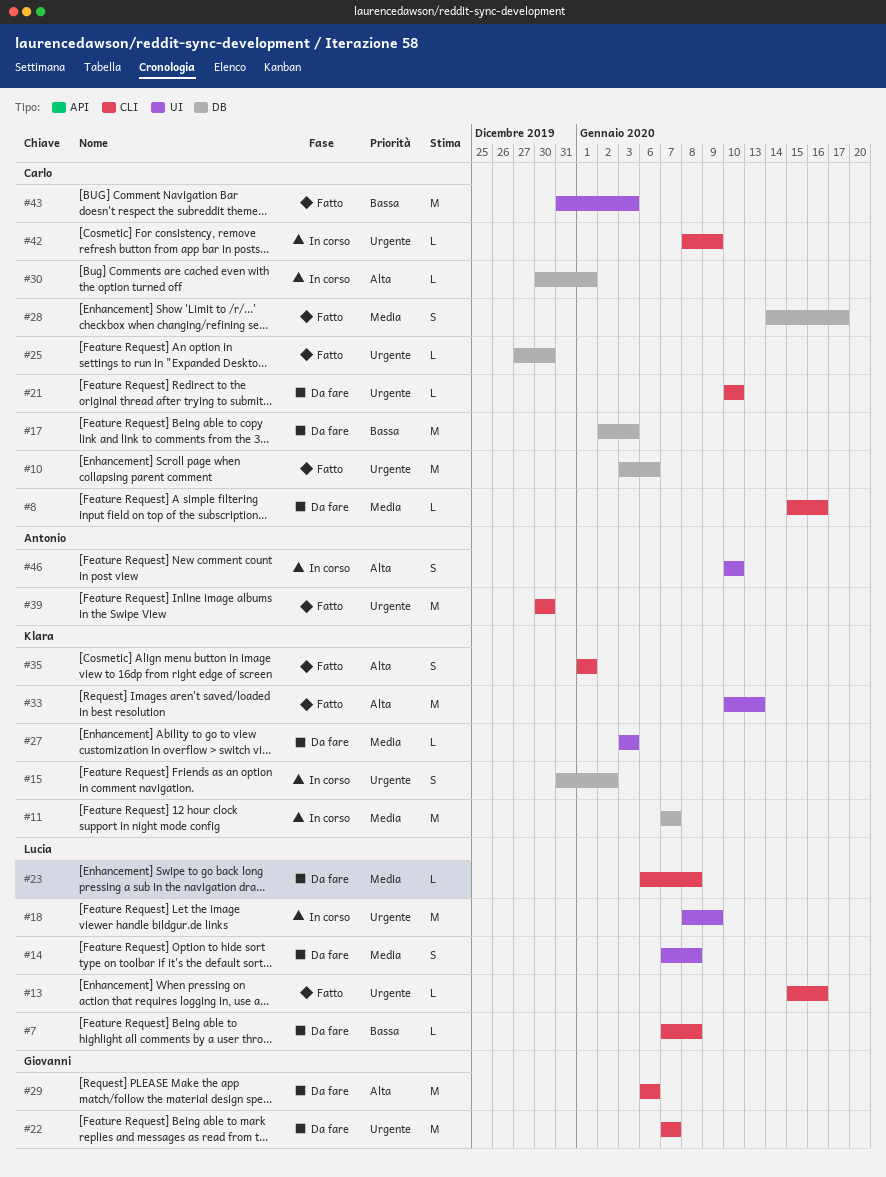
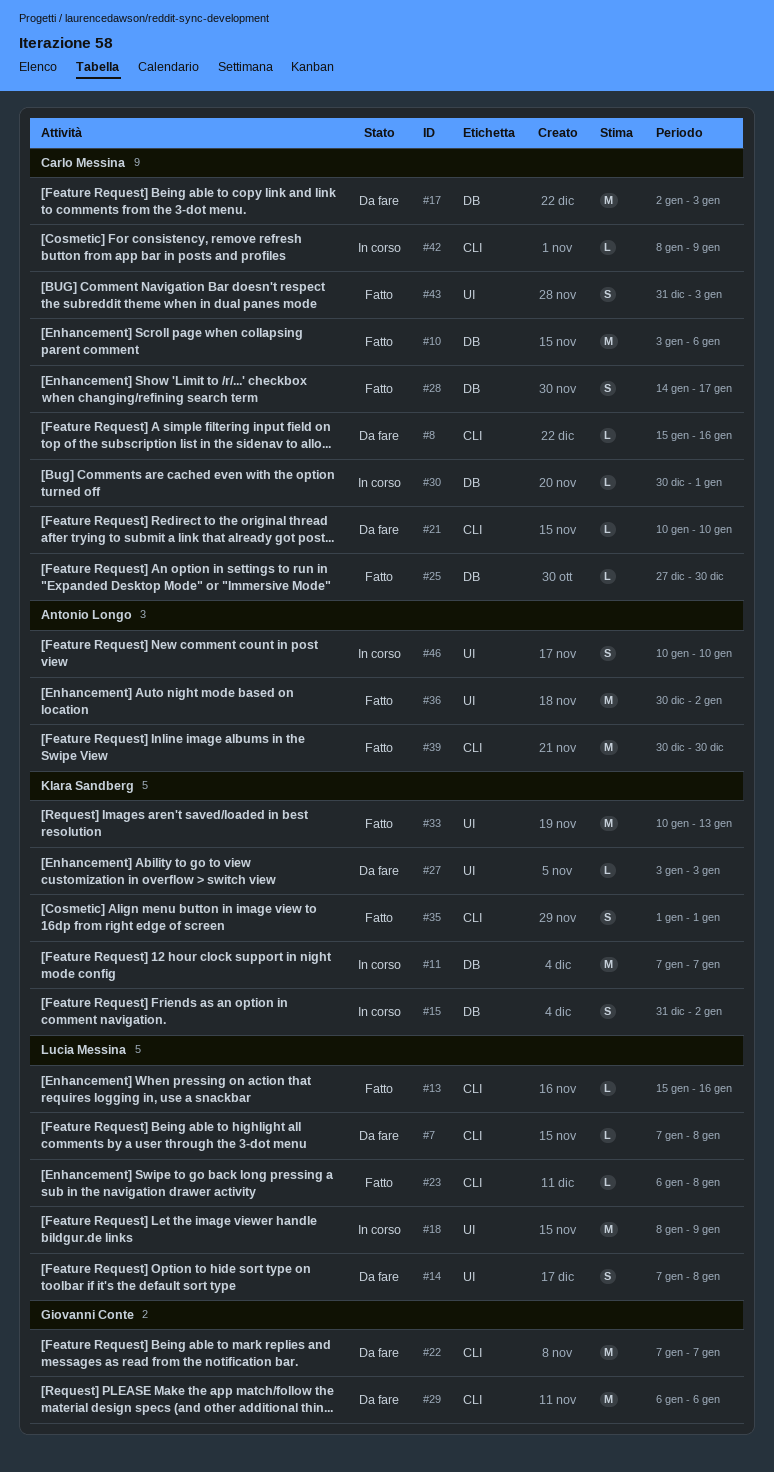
#23, status: Da fare -> Fatto
#36: none -> present
#43, estimate: M -> S

